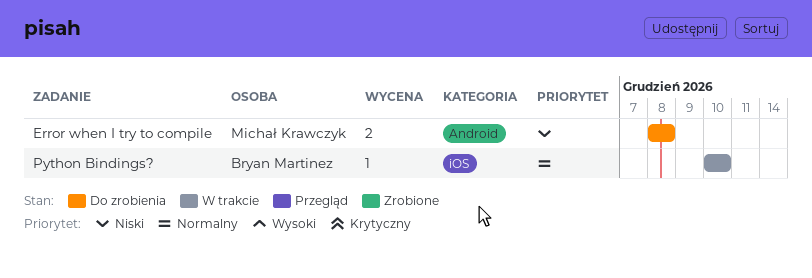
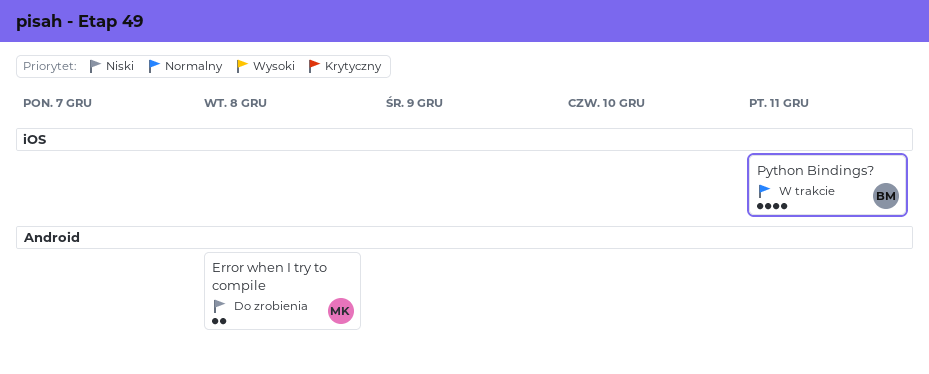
Python Bindings?, estimate: 1 -> 4
Python Bindings?, due: Dec 10 -> Dec 11

